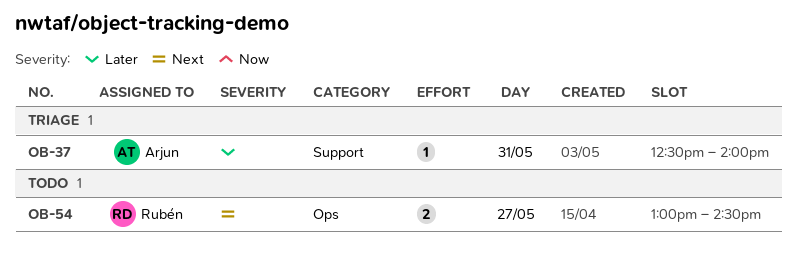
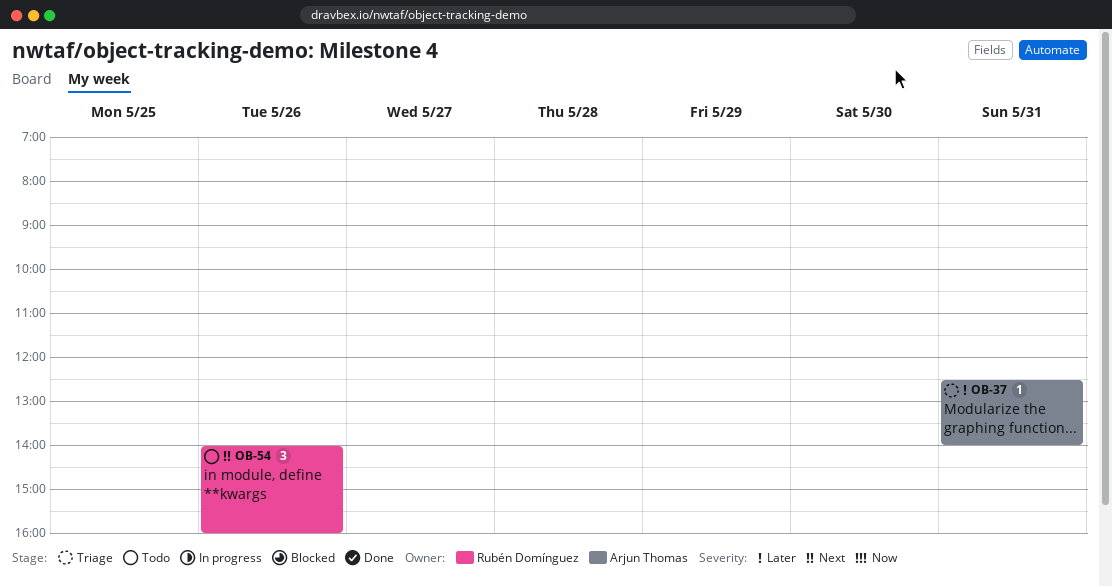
OB-54, estimate: 2 -> 3
OB-54, day: May 27 -> May 26
OB-54, begins: 13:00 -> 14:00
OB-54, ends: 14:30 -> 16:00

